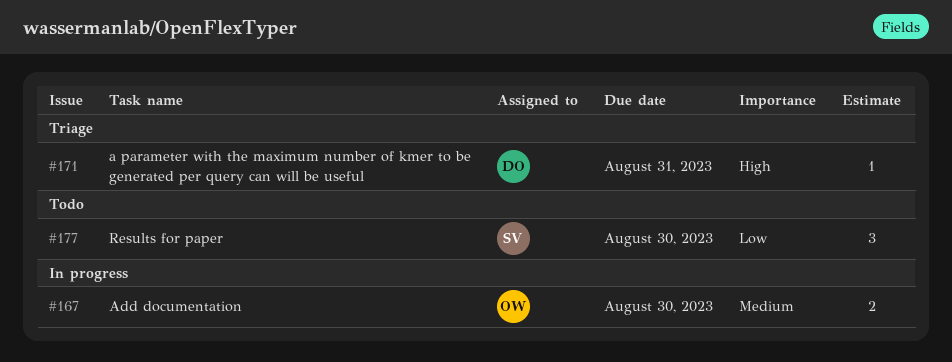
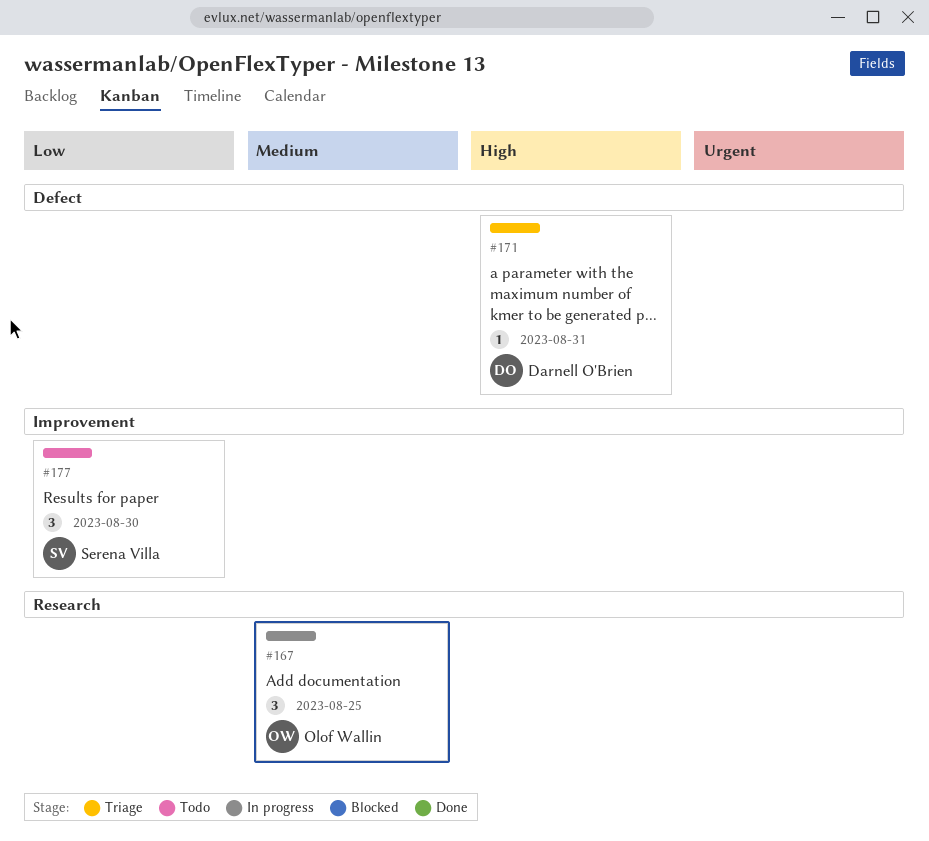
#167, estimate: 2 -> 3
#167, due: Aug 30 -> Aug 25

